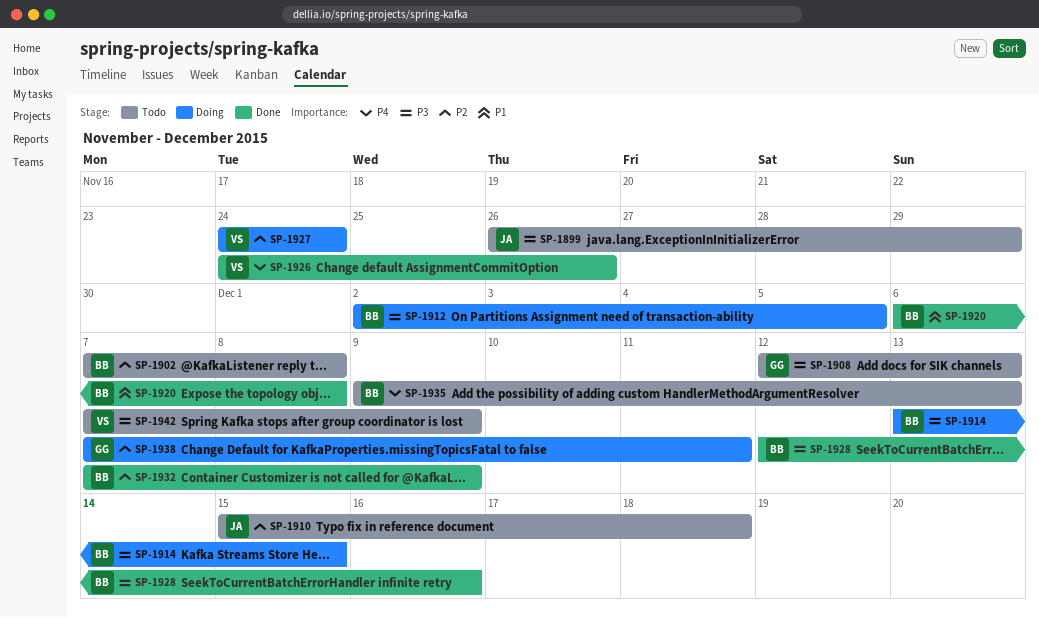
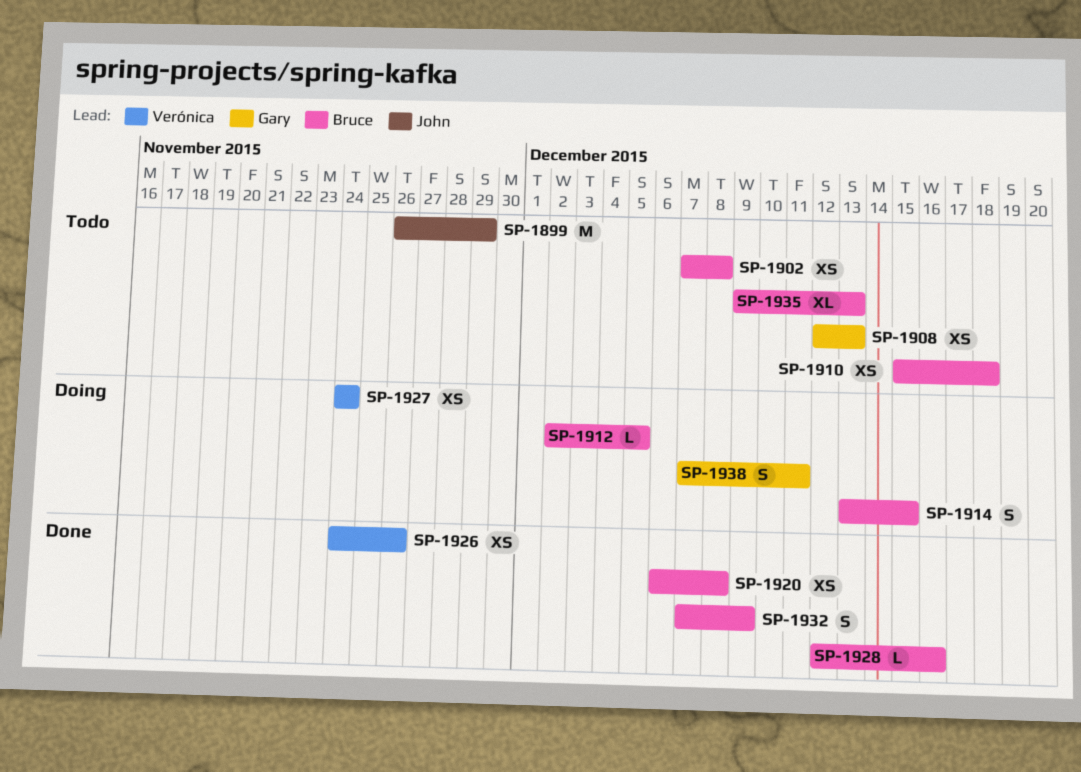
SP-1910, owner: John -> Bruce
SP-1942: present -> none

